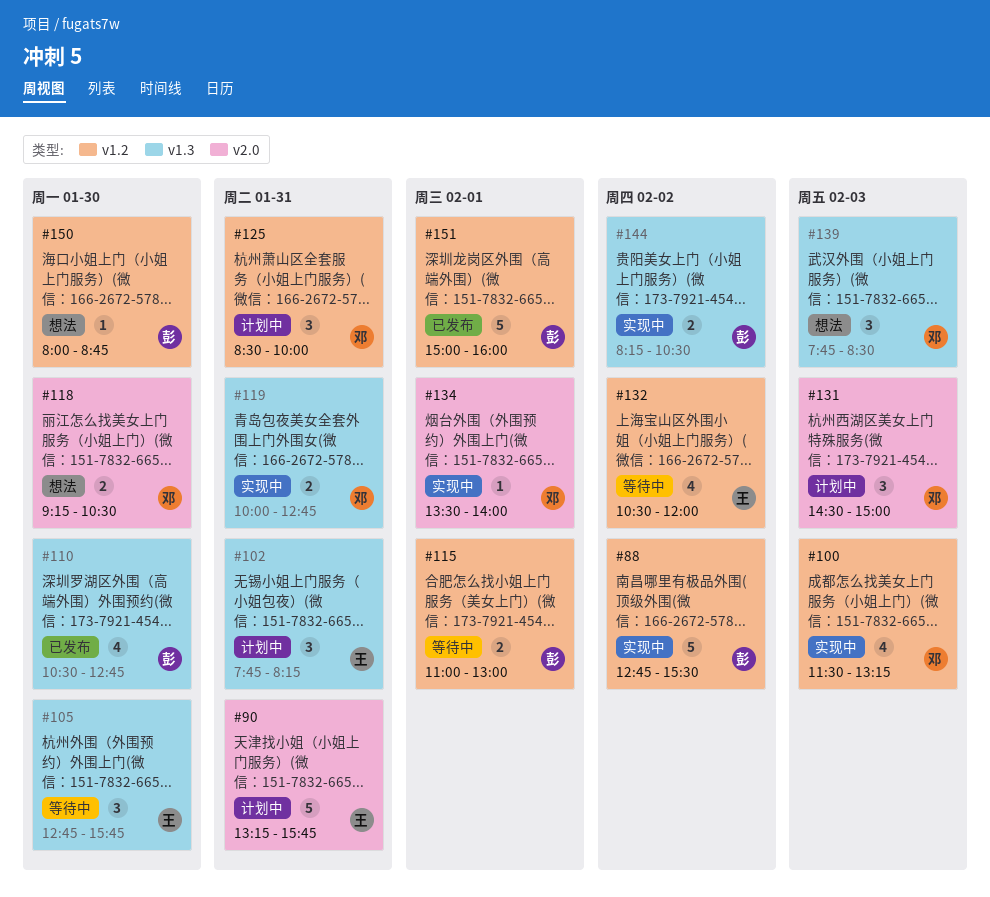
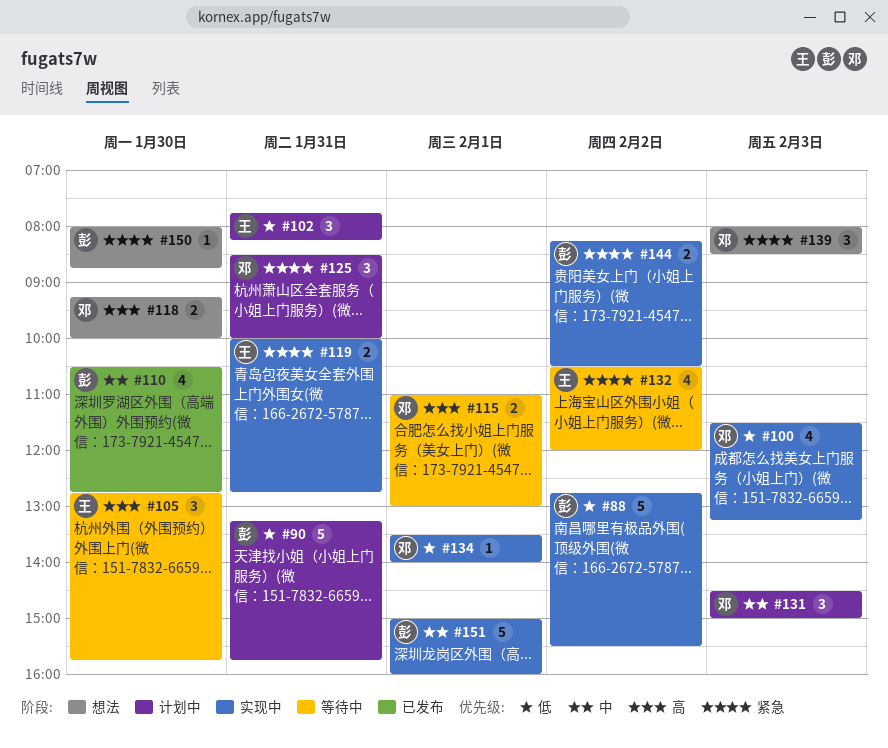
#90, owner: 王 -> 彭
#115, owner: 彭 -> 邓
#118, ends: 10:30 -> 10:00
#119, owner: 邓 -> 王
#139, begins: 07:45 -> 08:00
#151, status: 已发布 -> 实现中

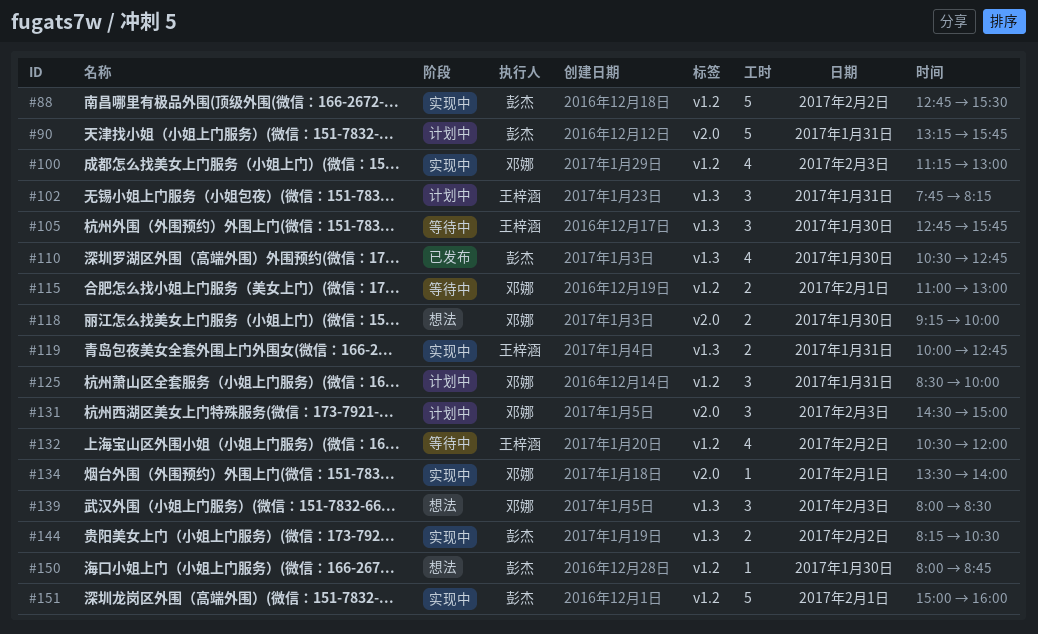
#100, begins: 11:30 -> 11:15
#100, ends: 13:15 -> 13:00

